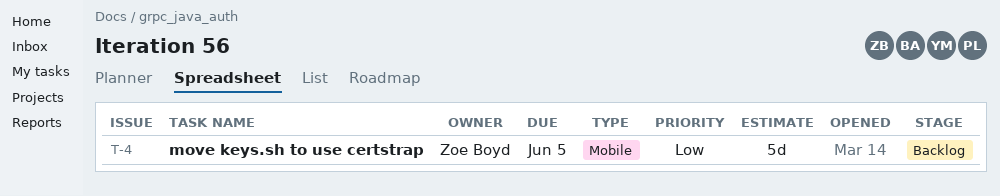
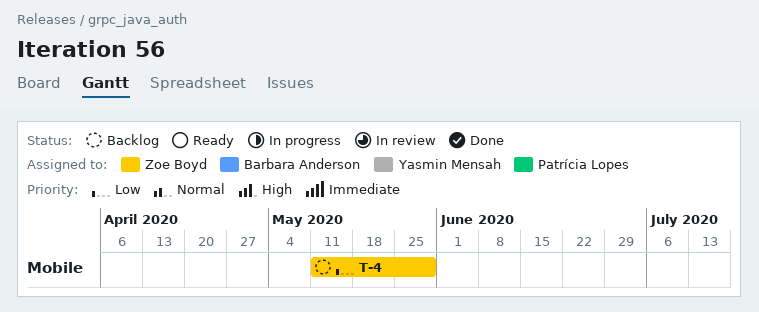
T-4, due: Jun 5 -> May 29

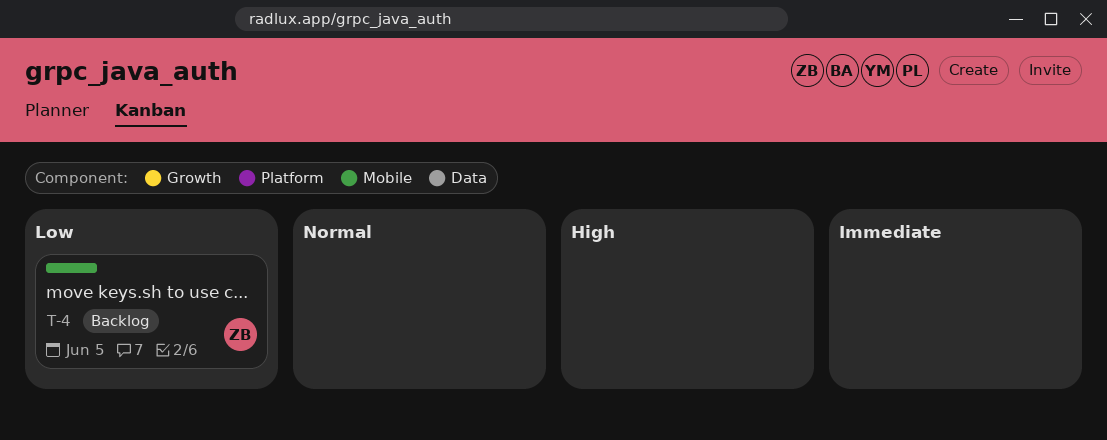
T-4, due: May 29 -> Jun 5

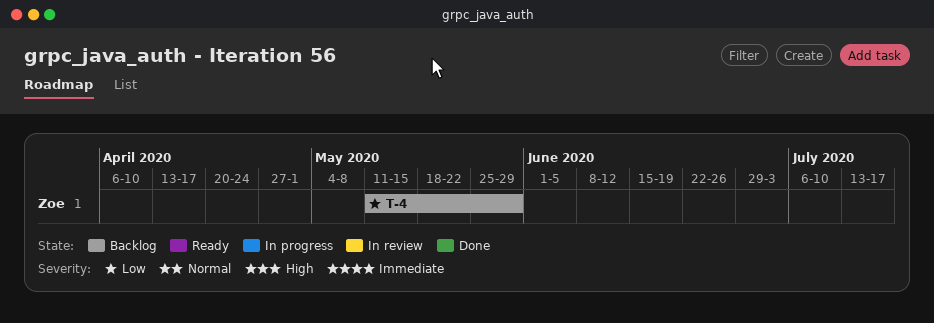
T-4, due: Jun 5 -> May 29

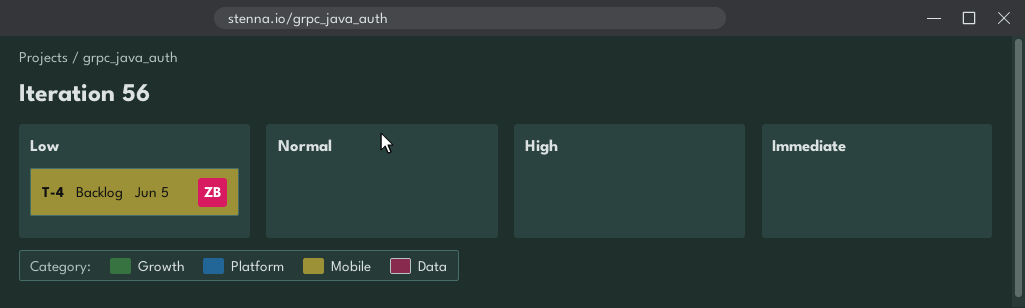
T-4, due: May 29 -> Jun 5

